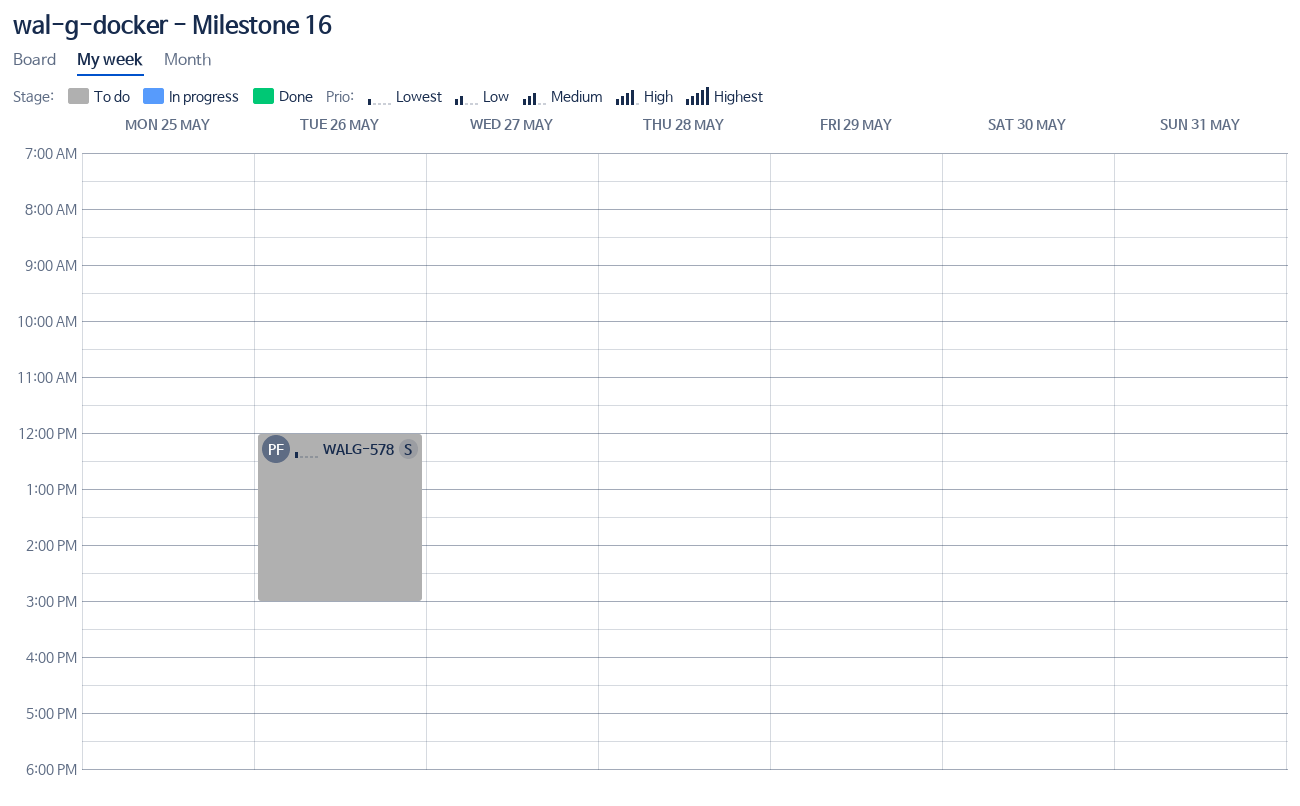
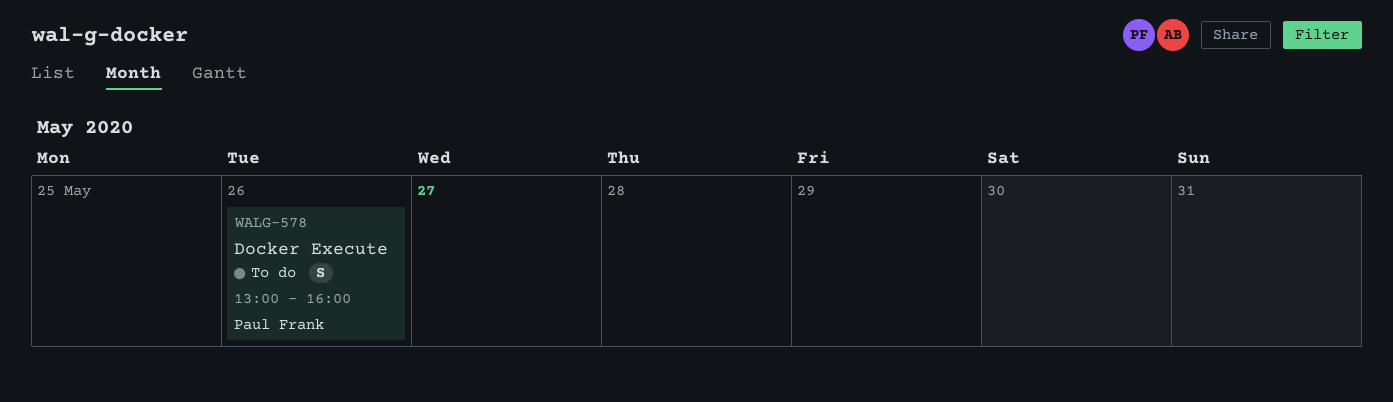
WALG-578, begins: 12:00 -> 13:00
WALG-578, ends: 15:00 -> 16:00

